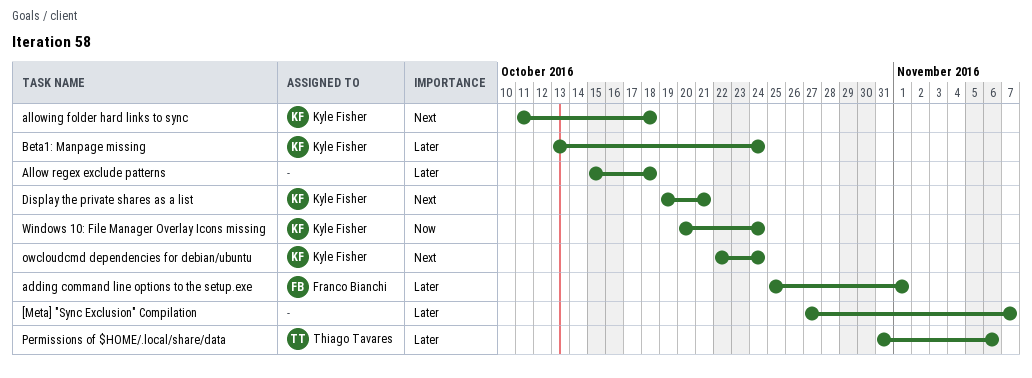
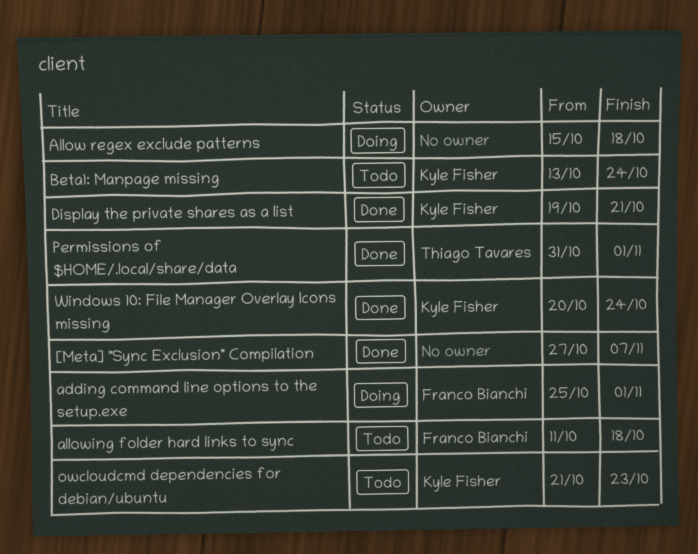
allowing folder hard links to sync, owner: Kyle Fisher -> Franco Bianchi
owcloudcmd dependencies for debian/ubuntu, start: Oct 22 -> Oct 21
owcloudcmd dependencies for debian/ubuntu, due: Oct 24 -> Oct 23
Permissions of $HOME/.local/share/data, due: Nov 6 -> Nov 1

